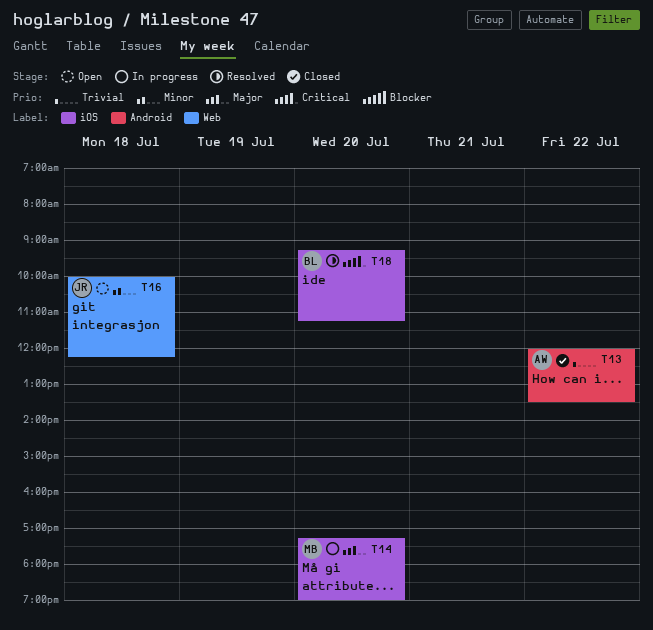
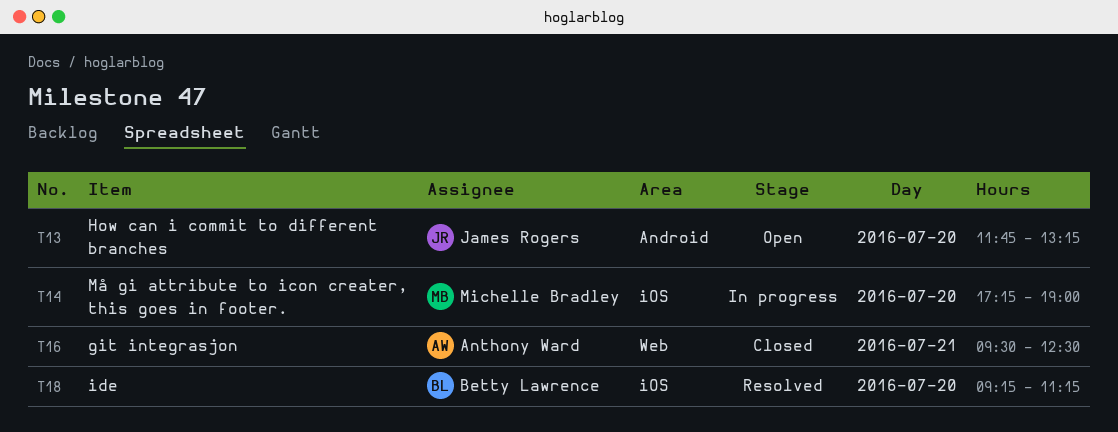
T13, status: Closed -> Open
T13, owner: Anthony Ward -> James Rogers
T13, day: Jul 22 -> Jul 20
T13, begins: 12:00 -> 11:45
T13, ends: 13:30 -> 13:15
T16, status: Open -> Closed
T16, owner: James Rogers -> Anthony Ward
T16, day: Jul 18 -> Jul 21
T16, begins: 10:00 -> 09:30
T16, ends: 12:15 -> 12:30

